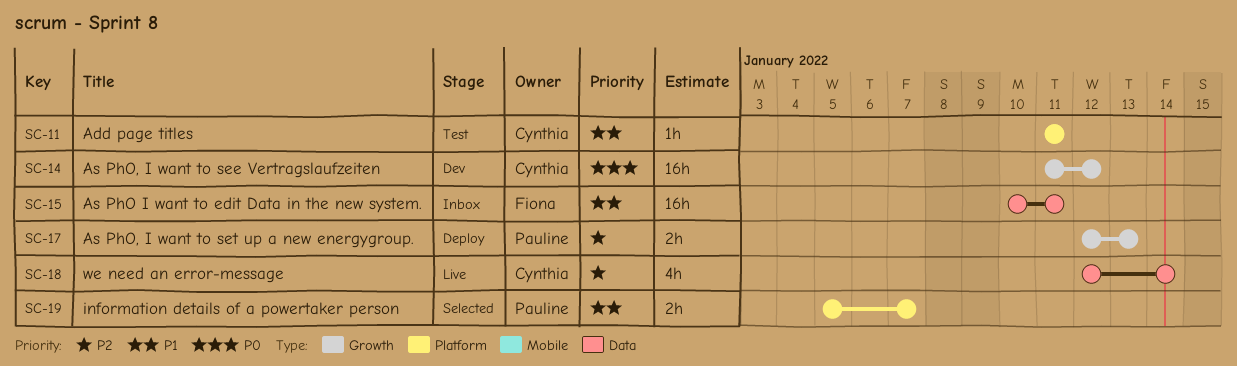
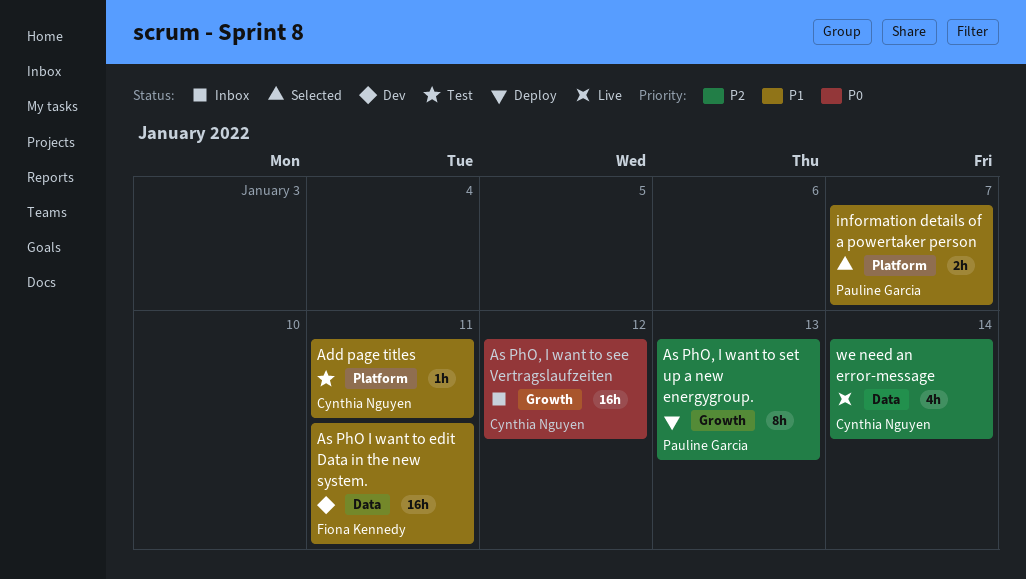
As PhO I want to edit Data in the new system., status: Inbox -> Dev
As PhO, I want to see Vertragslaufzeiten, status: Dev -> Inbox
As PhO, I want to set up a new energygroup., estimate: 2h -> 8h

